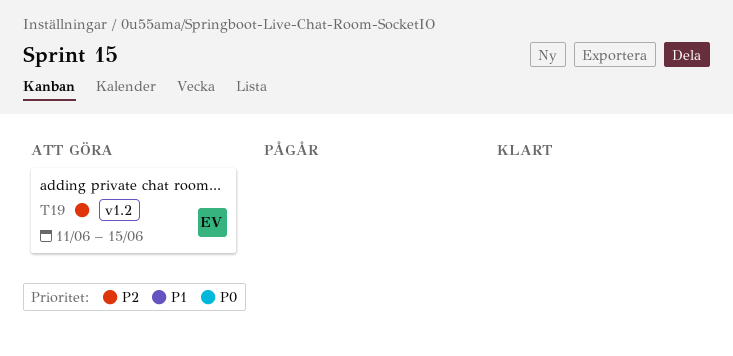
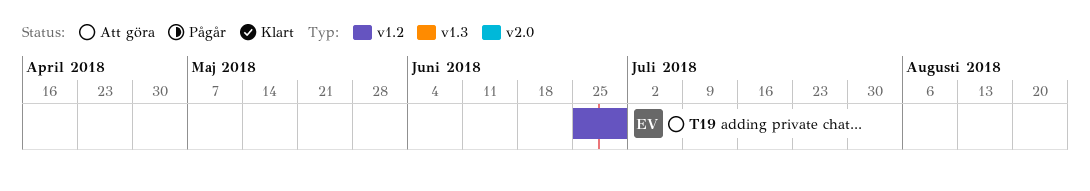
T19, start: Jun 11 -> Jun 25
T19, due: Jun 15 -> Jun 29

